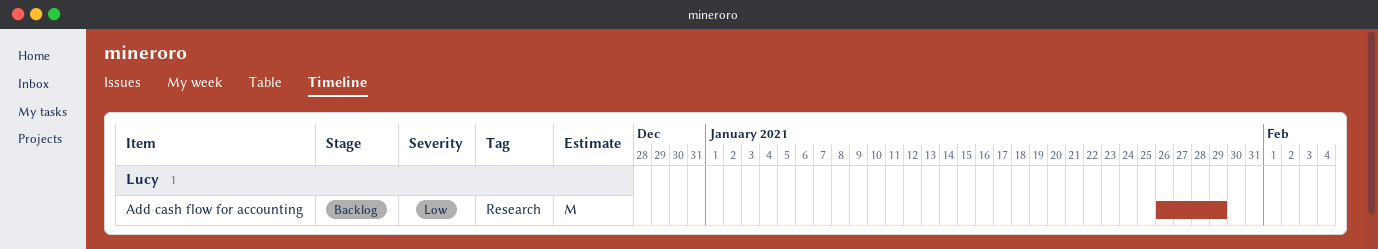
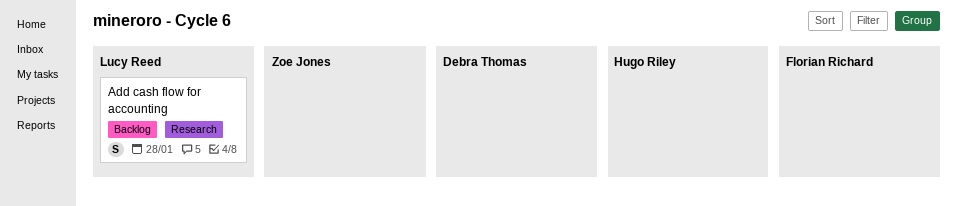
Add cash flow for accounting, estimate: M -> S
Add cash flow for accounting, due: Jan 29 -> Jan 28

